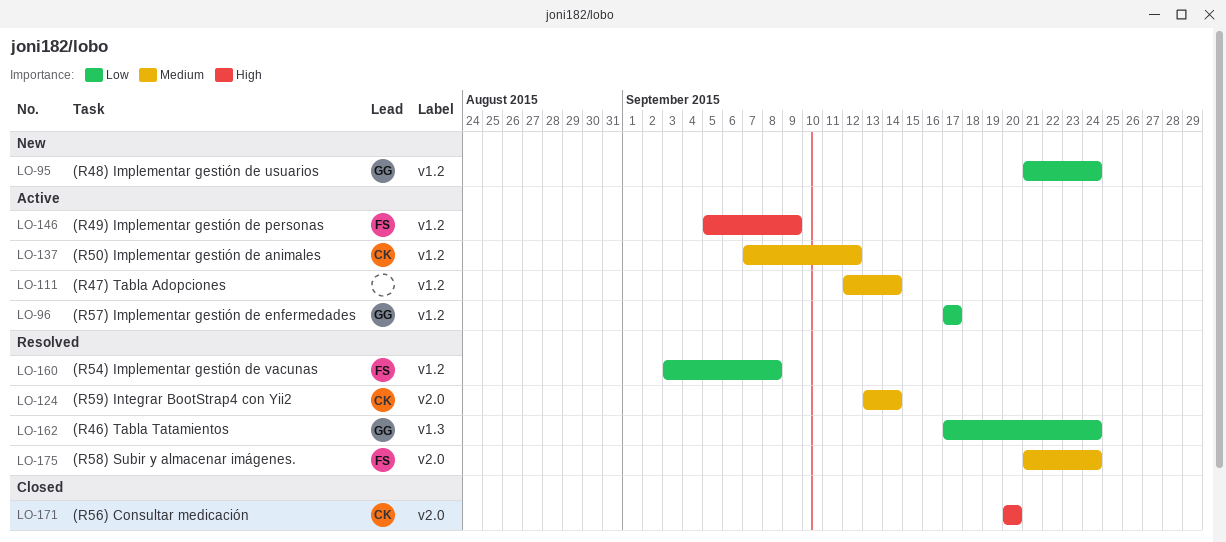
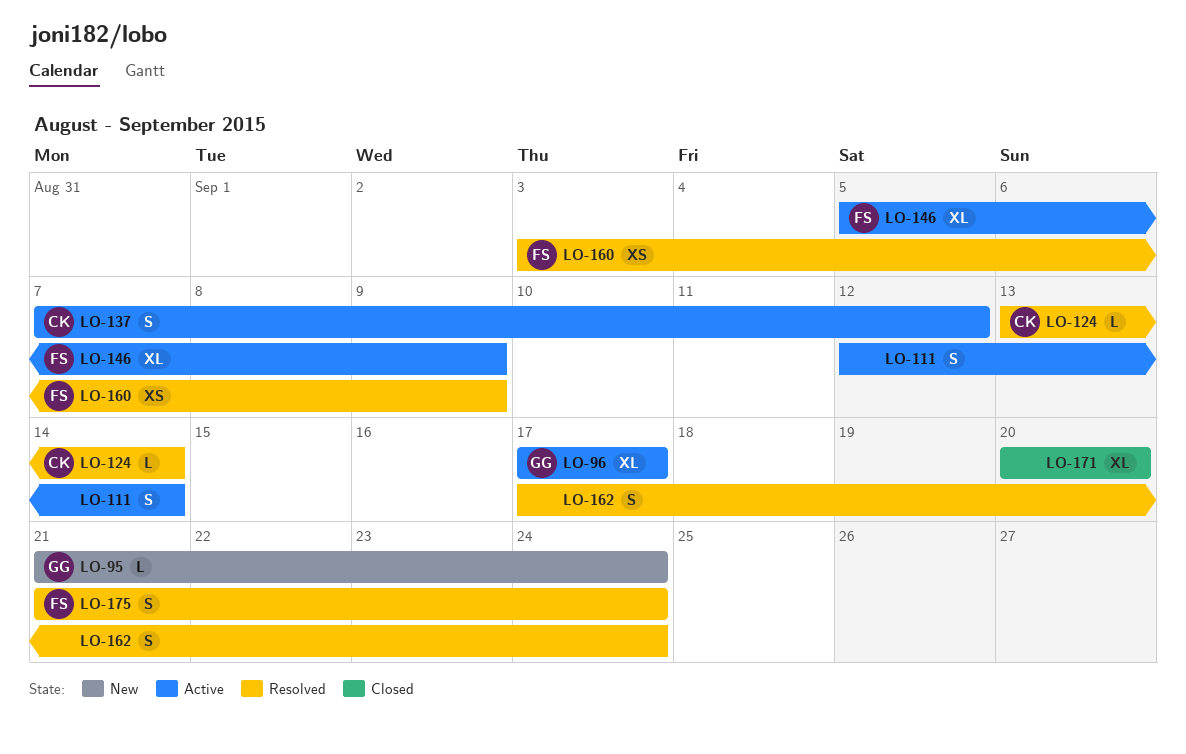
LO-160, due: Sep 8 -> Sep 9
LO-162, owner: GG -> none
LO-171, owner: CK -> none

